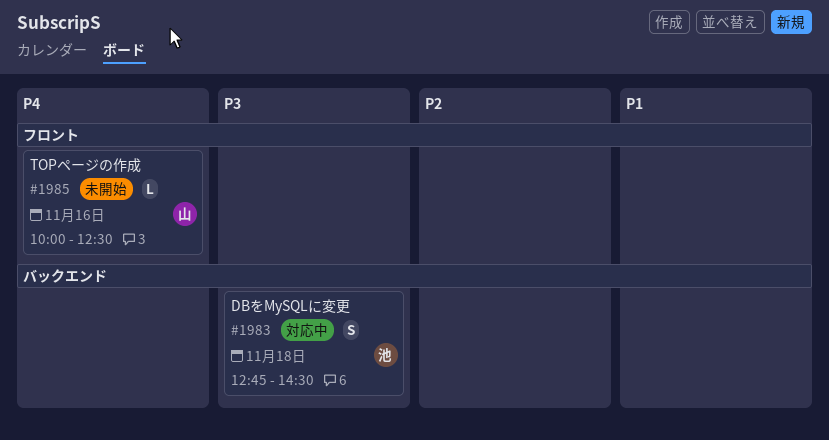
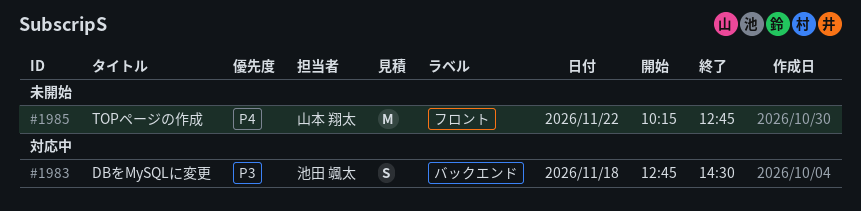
#1985, estimate: L -> M
#1985, day: Nov 16 -> Nov 22
#1985, begins: 10:00 -> 10:15
#1985, ends: 12:30 -> 12:45

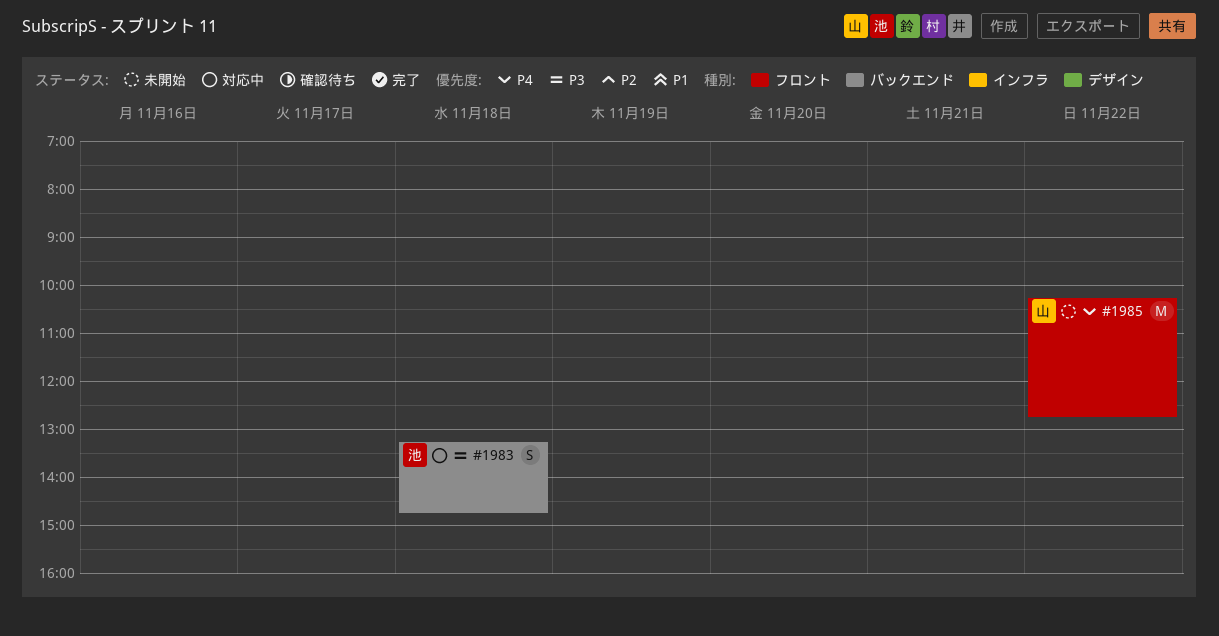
#1983, begins: 12:45 -> 13:15
#1983, ends: 14:30 -> 14:45

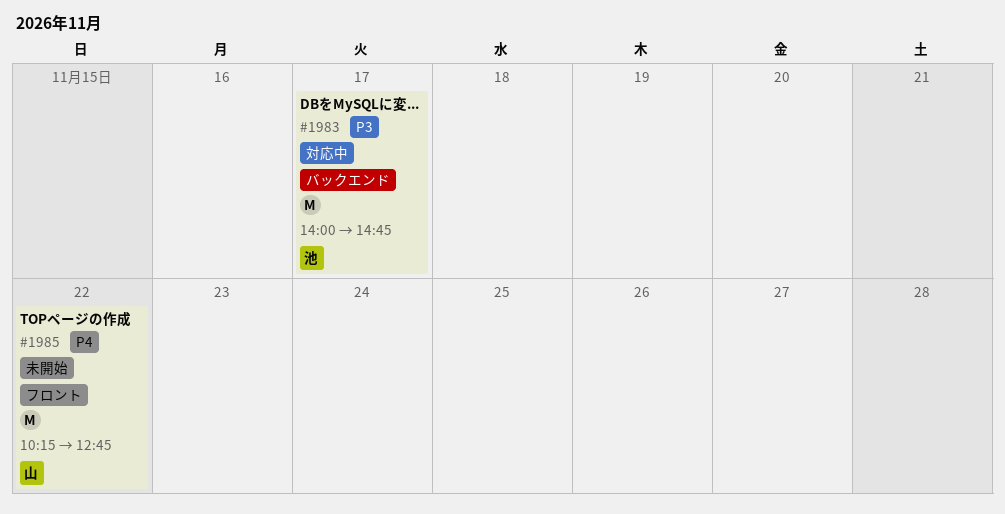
#1983, estimate: S -> M
#1983, day: Nov 18 -> Nov 17
#1983, begins: 13:15 -> 14:00

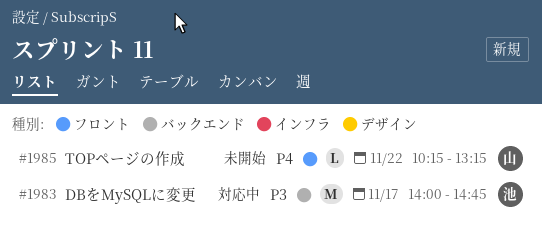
#1985, estimate: M -> L
#1985, ends: 12:45 -> 13:15

